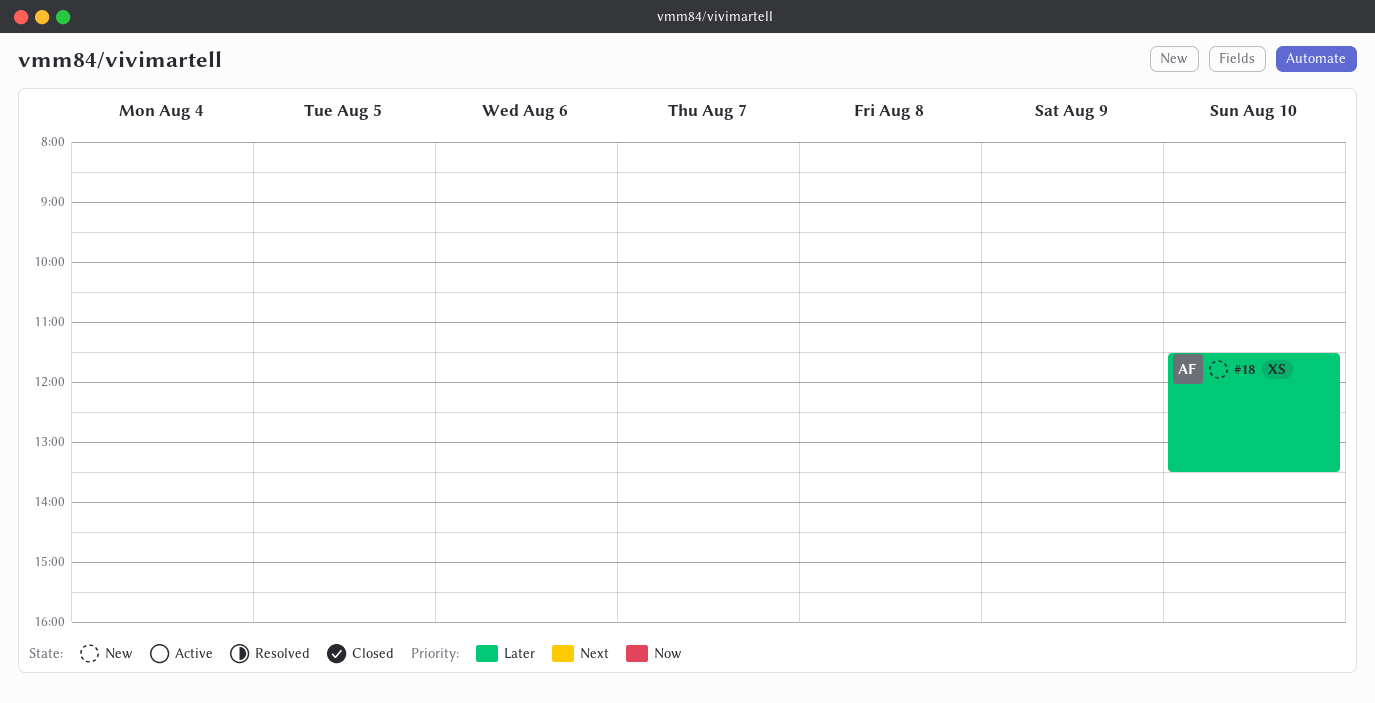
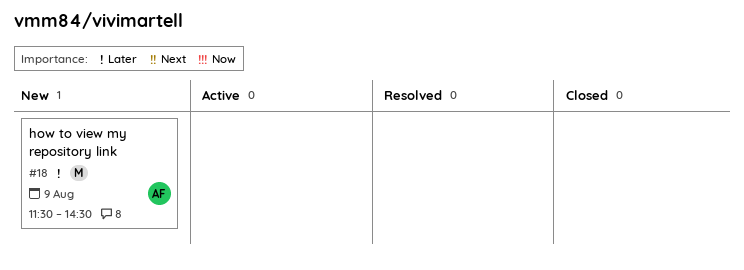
#18, estimate: XS -> M
#18, day: Aug 10 -> Aug 9
#18, ends: 13:30 -> 14:30

